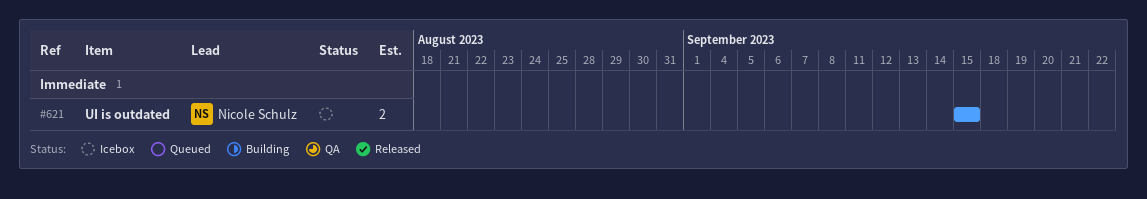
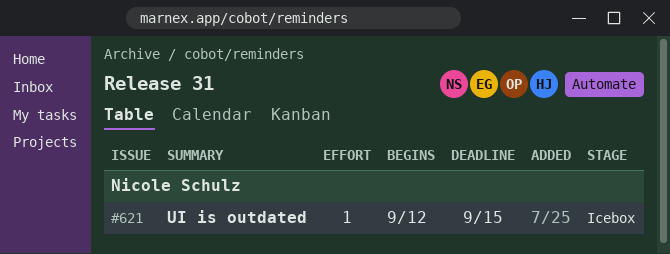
#621, estimate: 2 -> 1
#621, start: Sep 15 -> Sep 12

